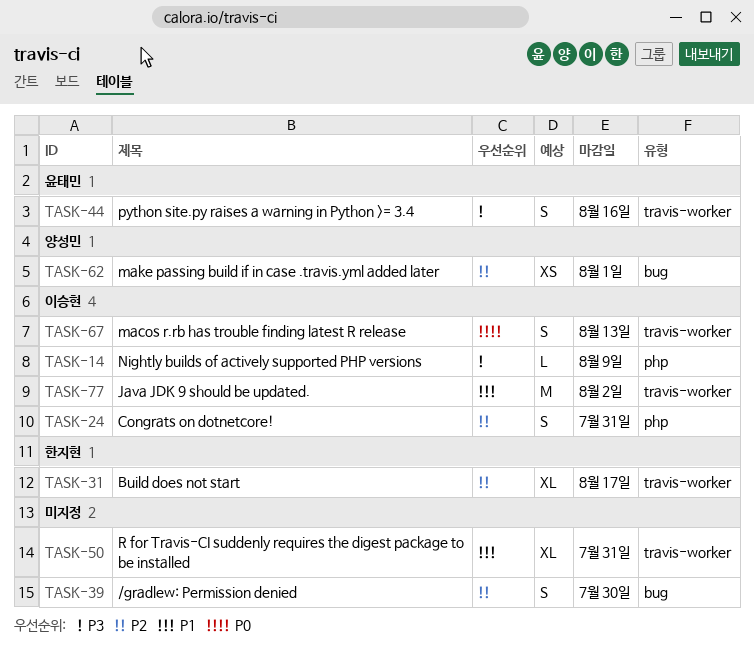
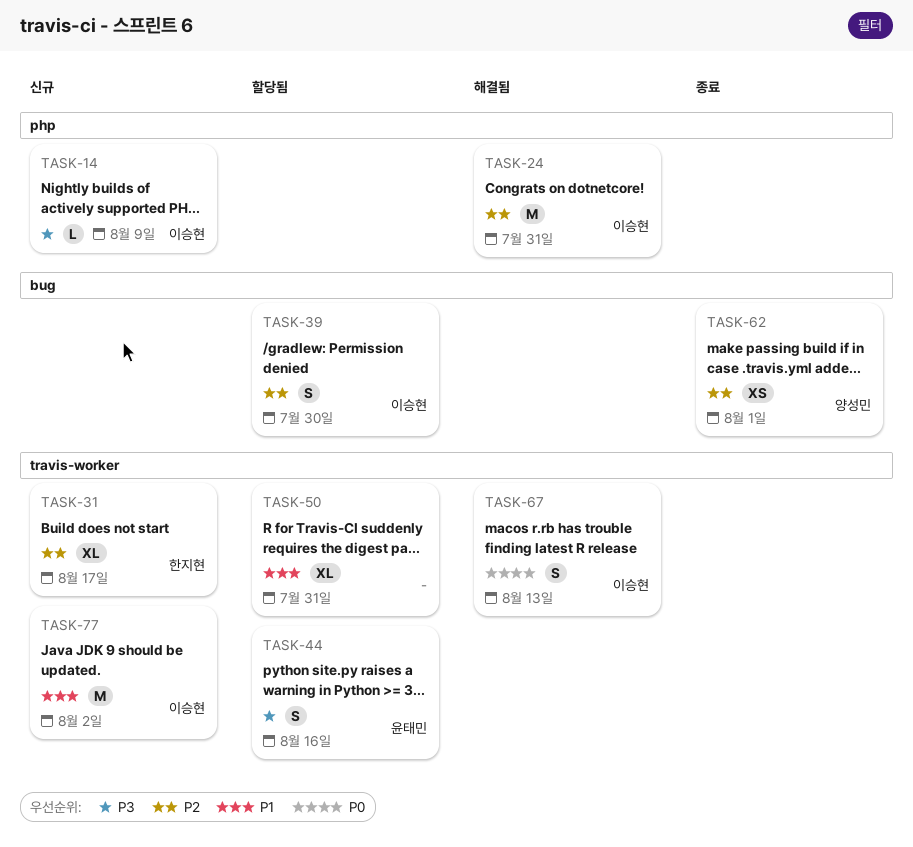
TASK-24, estimate: S -> M
TASK-39, owner: none -> 이승현

